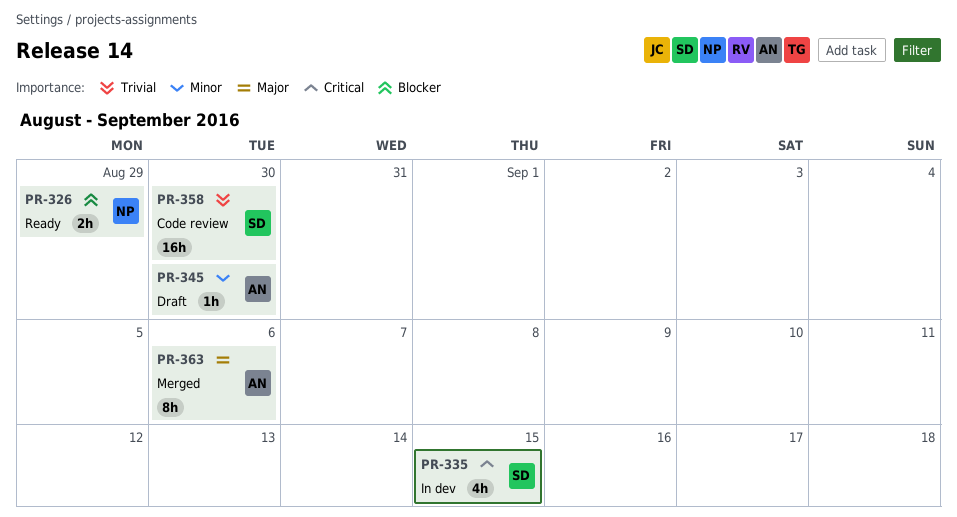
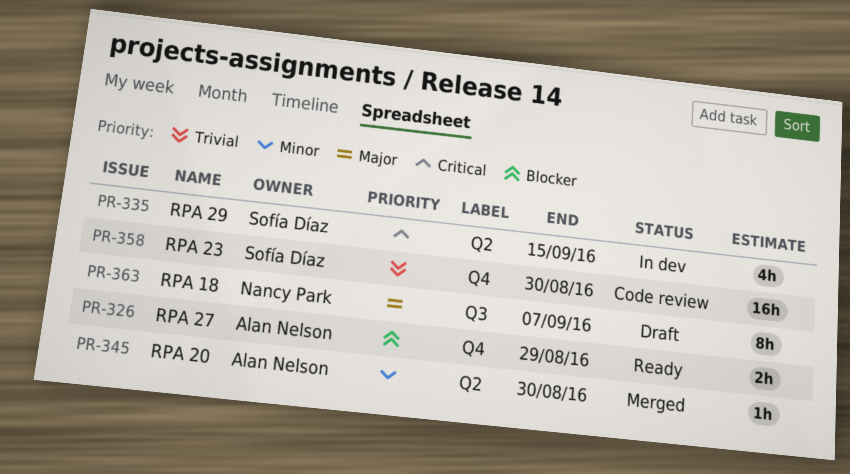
PR-326, owner: Nancy Park -> Alan Nelson
PR-345, status: Draft -> Merged
PR-363, status: Merged -> Draft
PR-363, owner: Alan Nelson -> Nancy Park
PR-363, due: Sep 6 -> Sep 7

